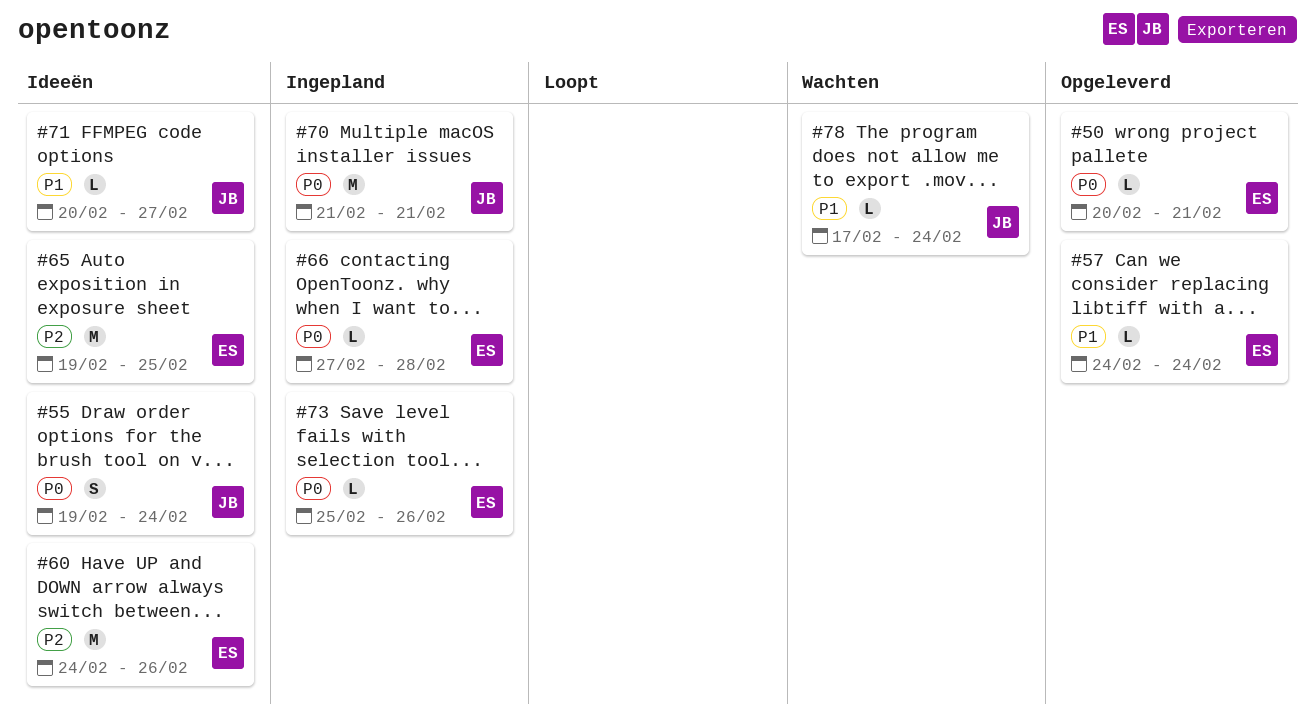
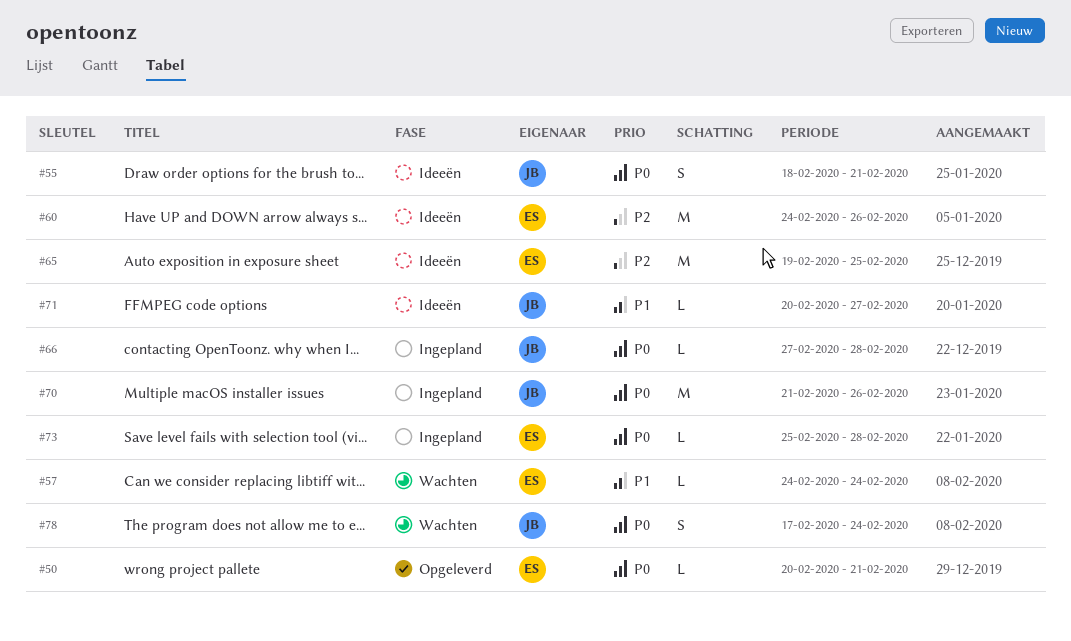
#55, start: Feb 19 -> Feb 18
#55, due: Feb 24 -> Feb 21
#57, status: Opgeleverd -> Wachten
#66, owner: ES -> JB
#70, due: Feb 21 -> Feb 26
#73, due: Feb 26 -> Feb 28
#78, priority: P1 -> P0
#78, estimate: L -> S

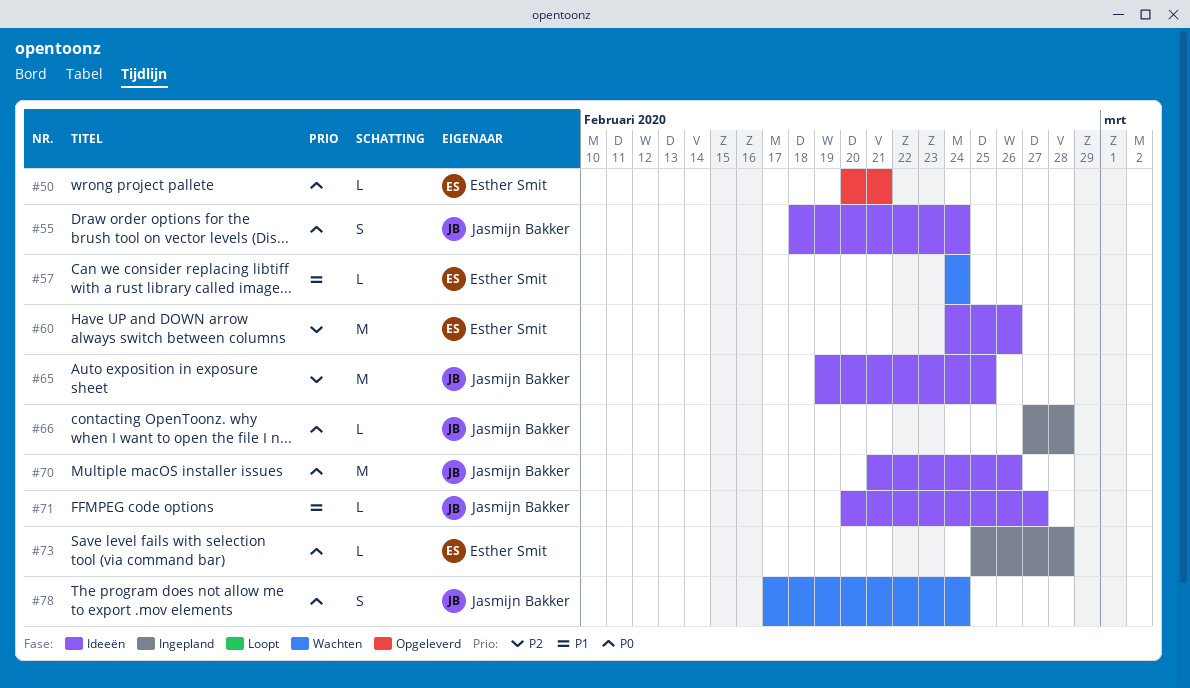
#55, due: Feb 21 -> Feb 24
#65, owner: Esther Smit -> Jasmijn Bakker
#70, status: Ingepland -> Ideeën

